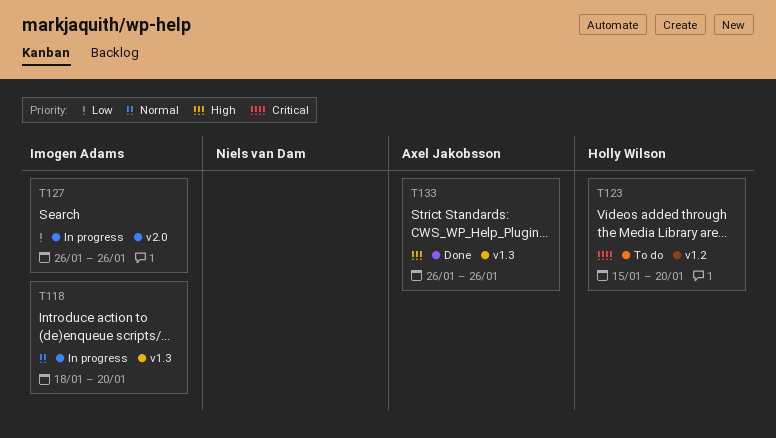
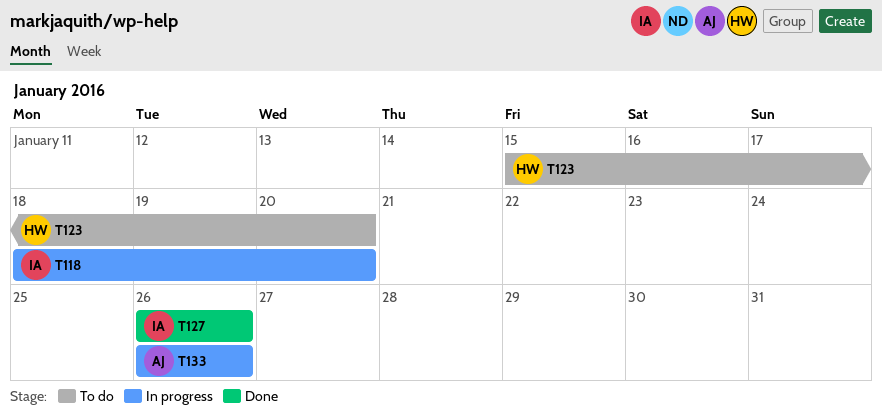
T127, status: In progress -> Done
T133, status: Done -> In progress

